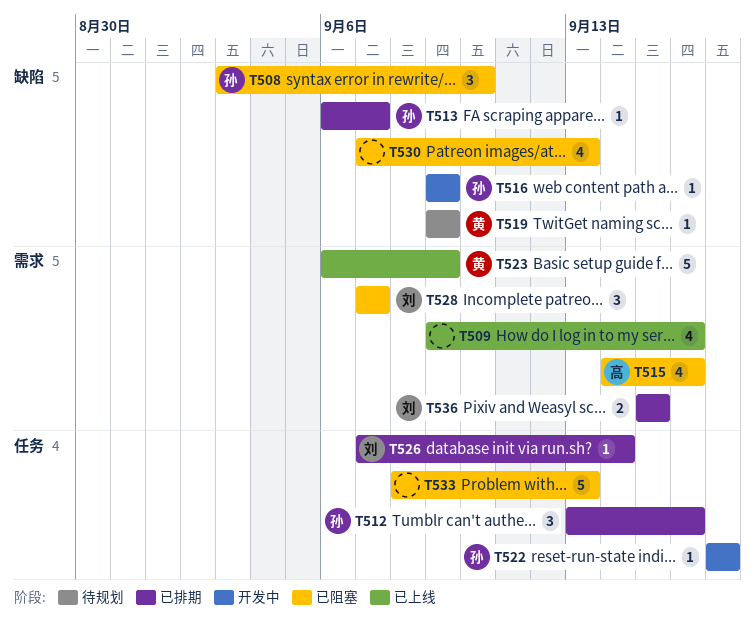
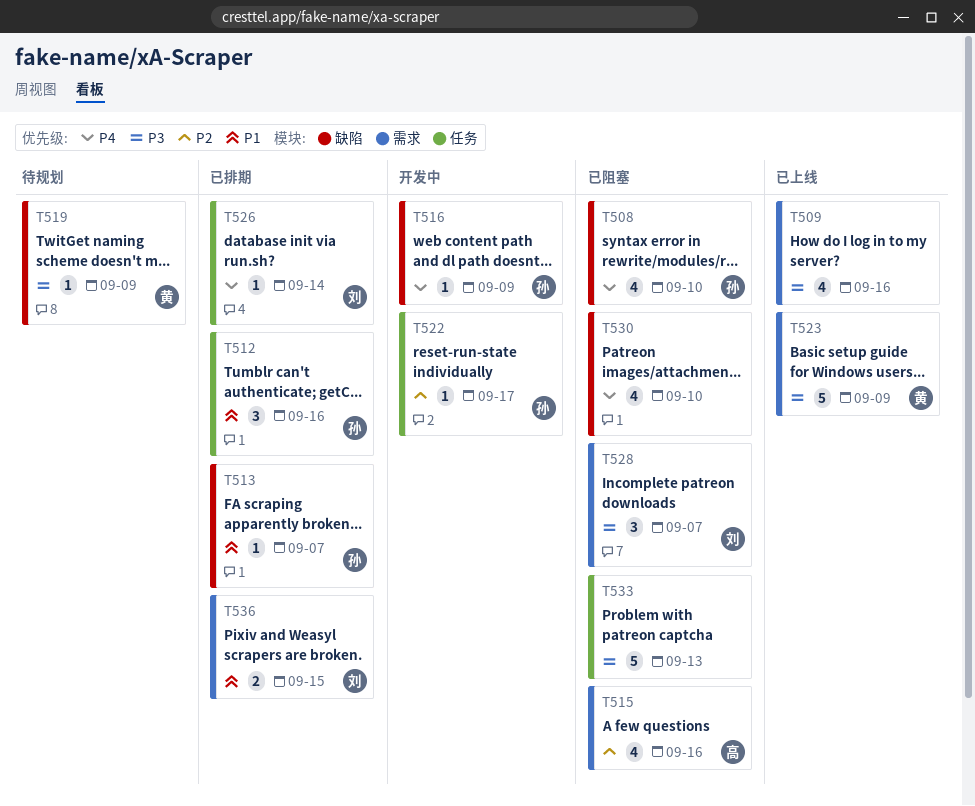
T508, estimate: 3 -> 4
T530, due: Sep 13 -> Sep 10

